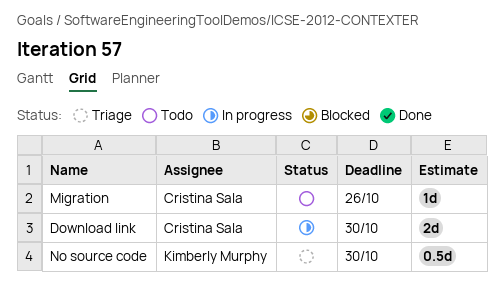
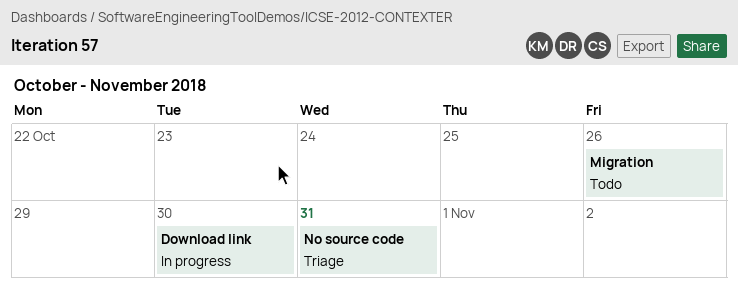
No source code, due: Oct 30 -> Oct 31

